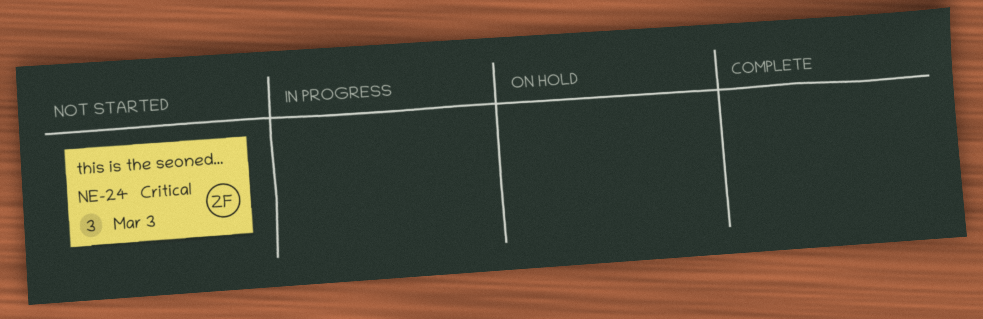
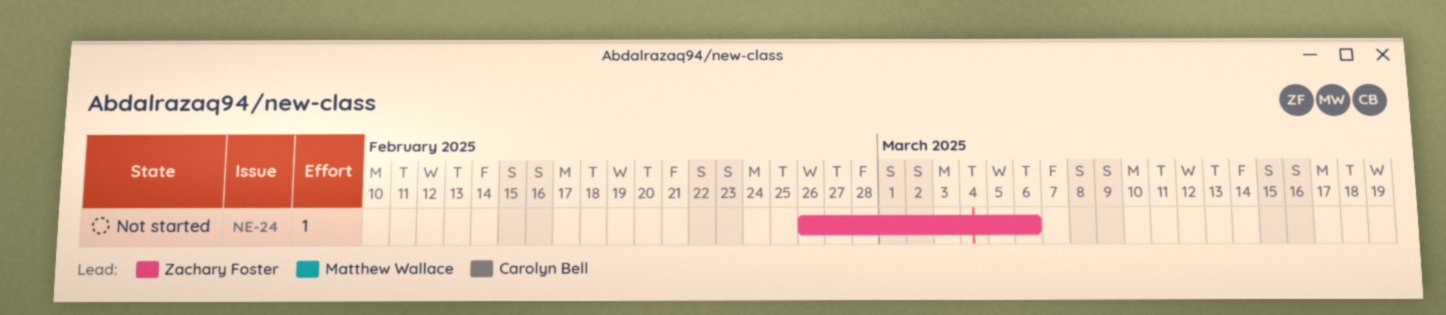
NE-24, estimate: 3 -> 1
NE-24, due: Mar 3 -> Mar 6

